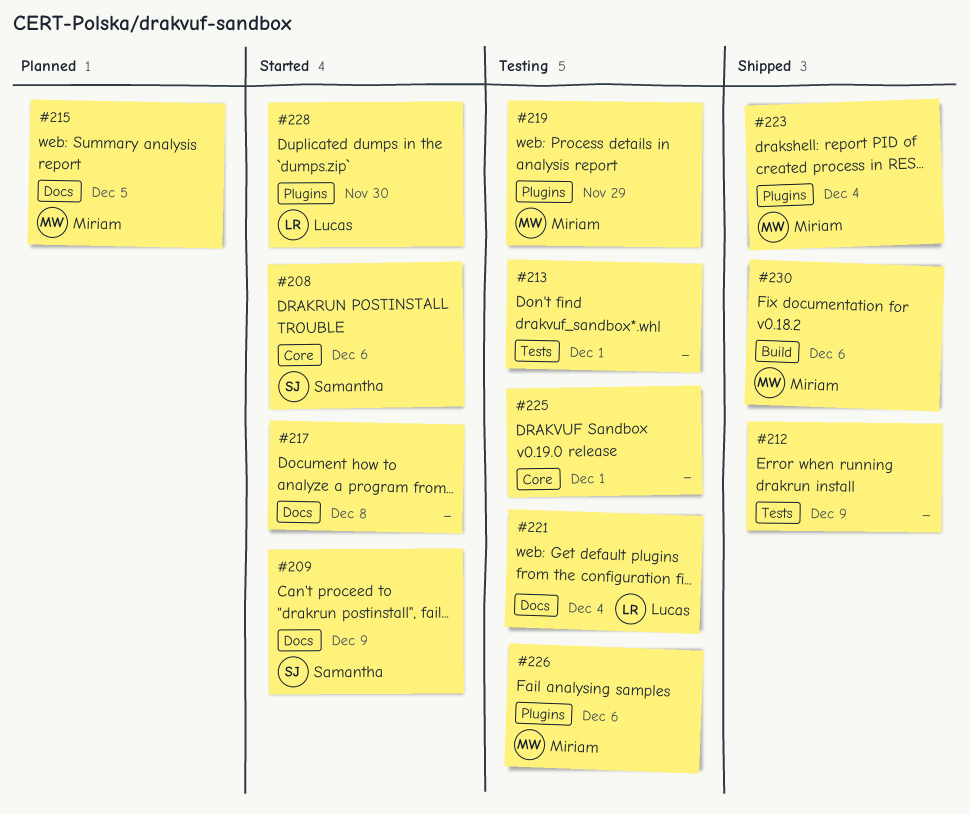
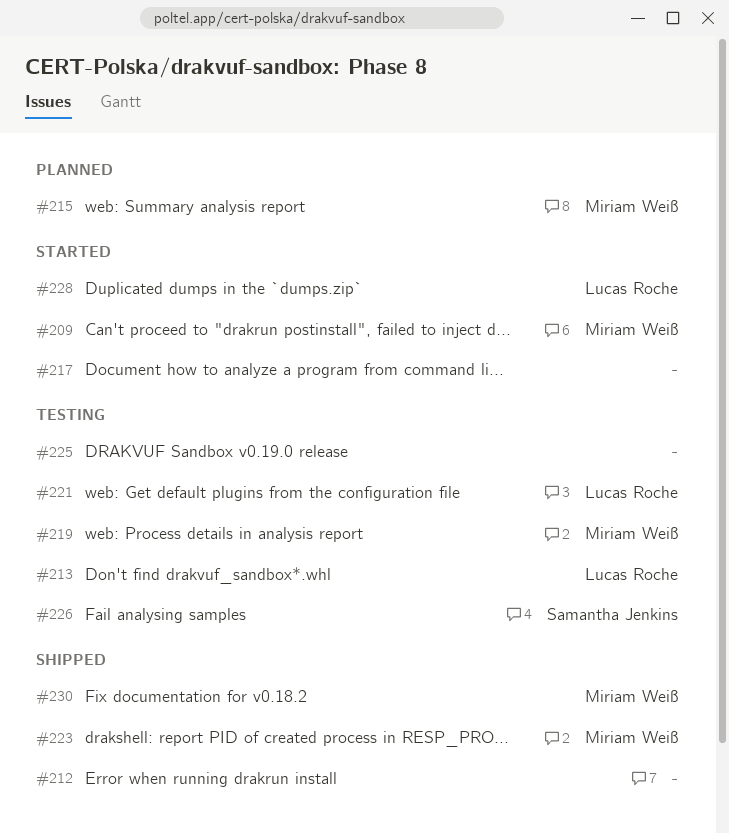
#208: present -> none
#209, owner: Samantha Jenkins -> Miriam Weiß
#213, owner: none -> Lucas Roche
#226, owner: Miriam Weiß -> Samantha Jenkins

